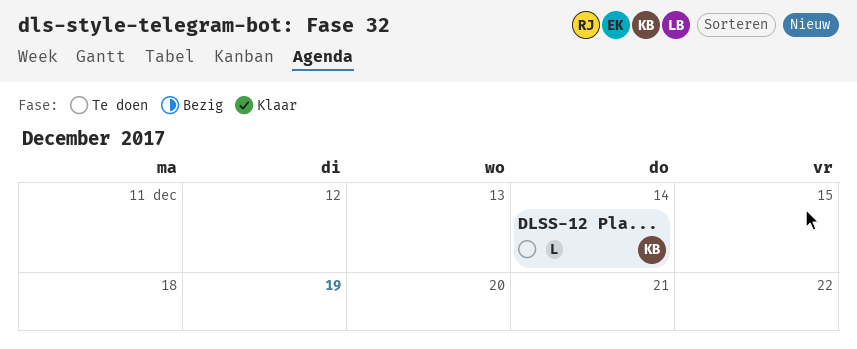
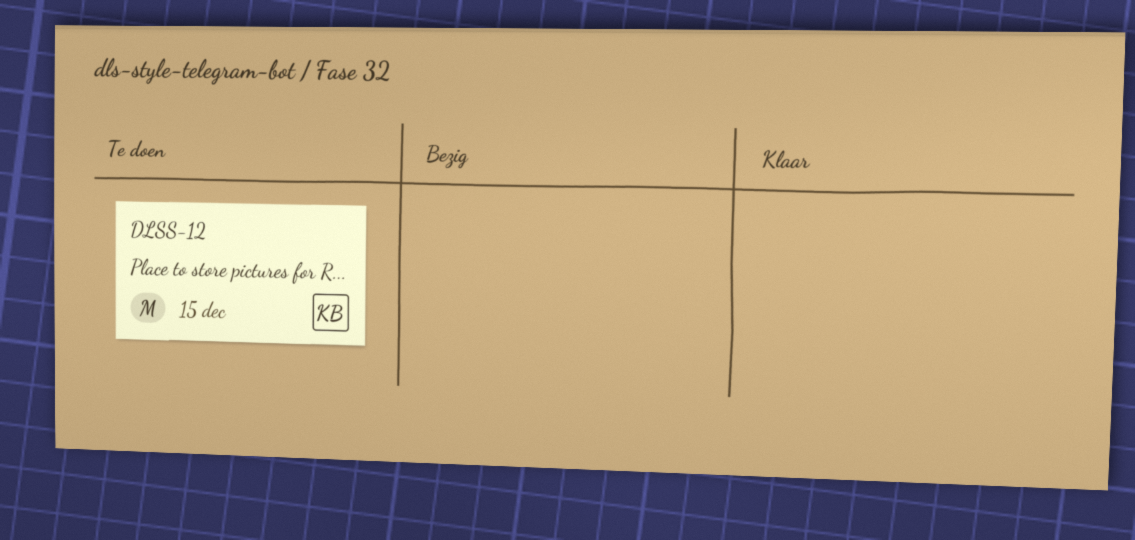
DLSS-12, estimate: L -> M
DLSS-12, due: Dec 14 -> Dec 15

